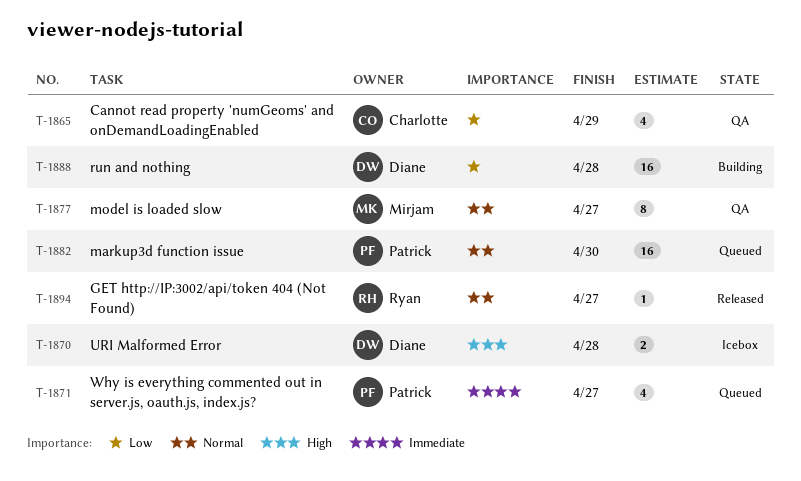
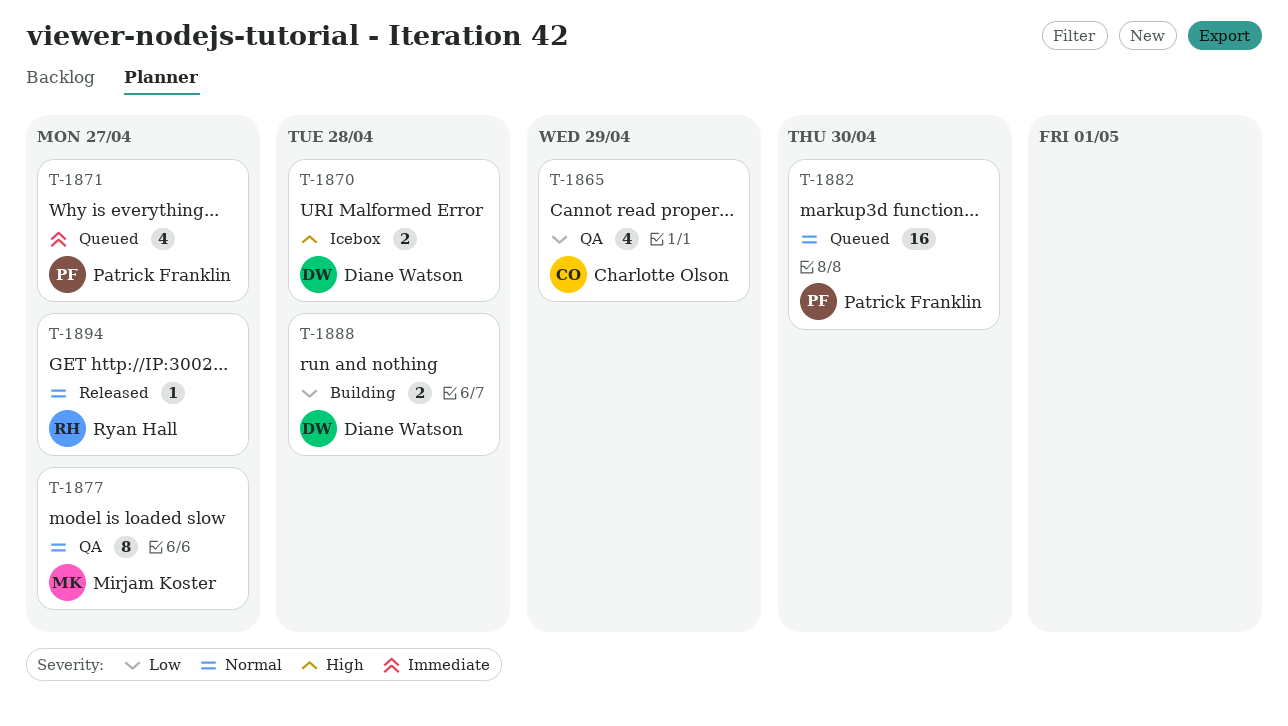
T-1888, estimate: 16 -> 2

